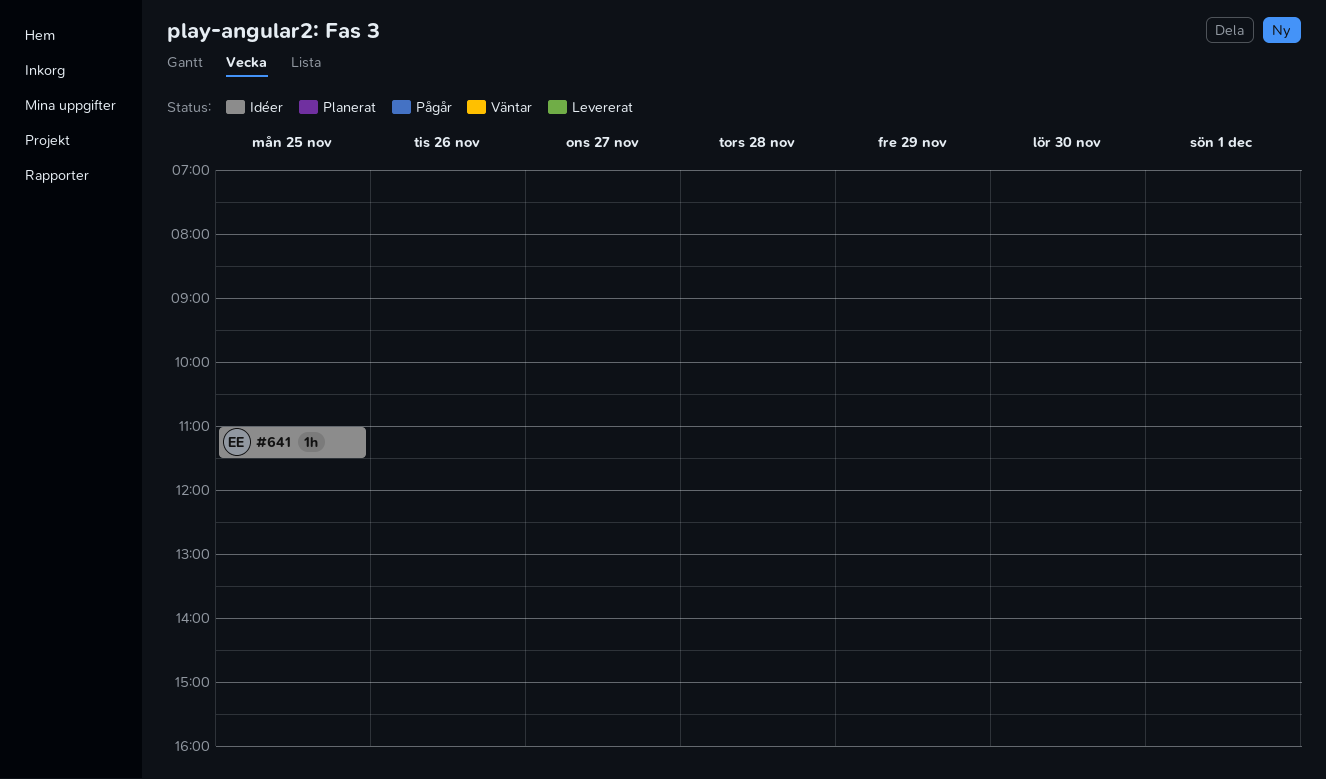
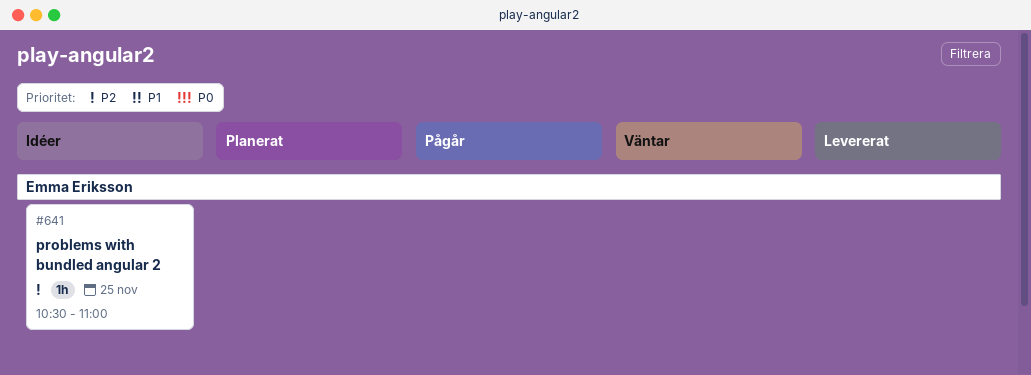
#641, begins: 11:00 -> 10:30
#641, ends: 11:30 -> 11:00

